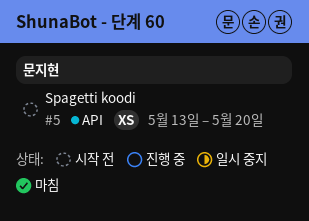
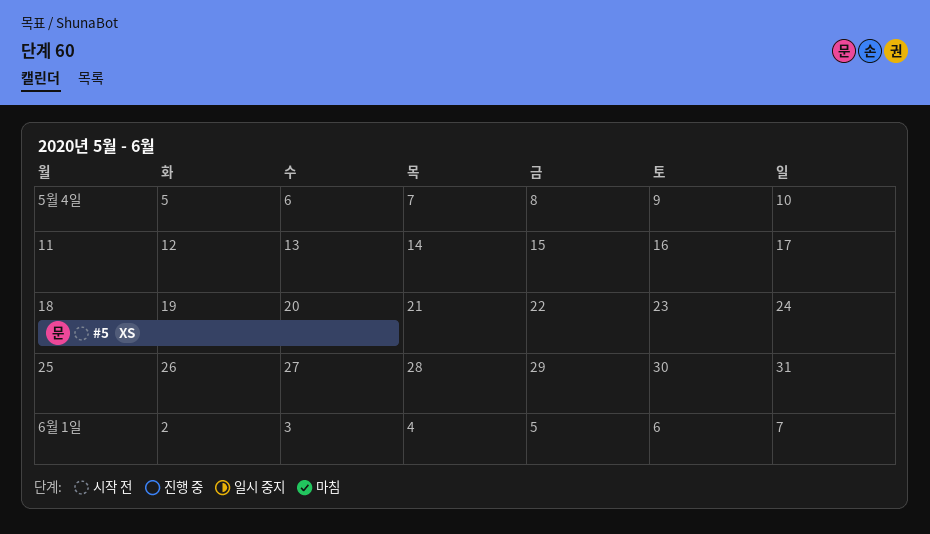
#5, start: May 13 -> May 18

